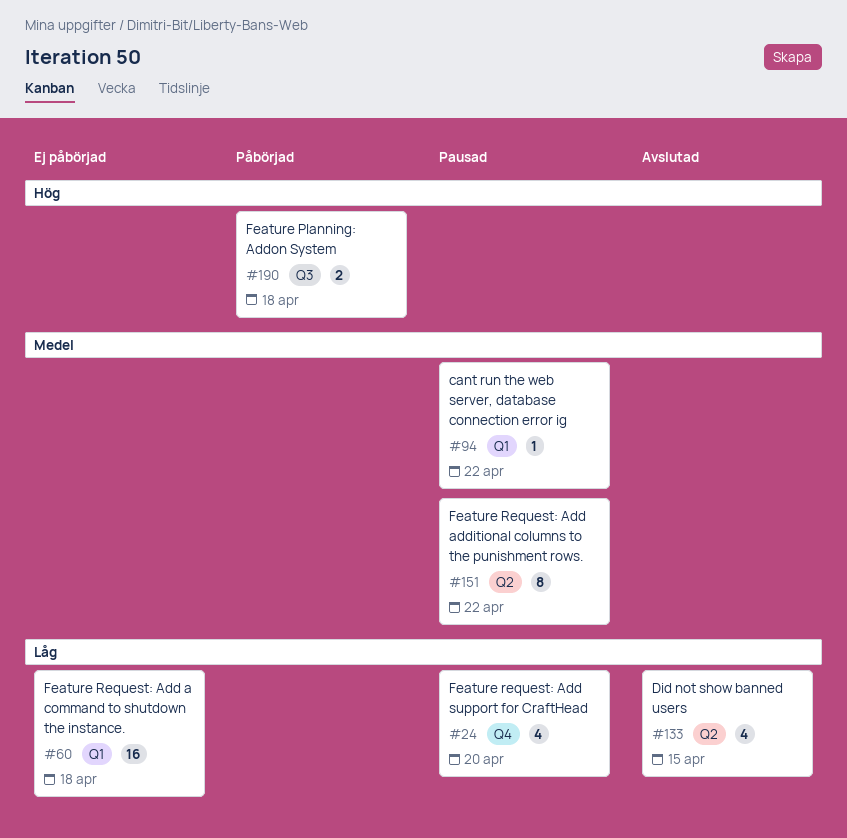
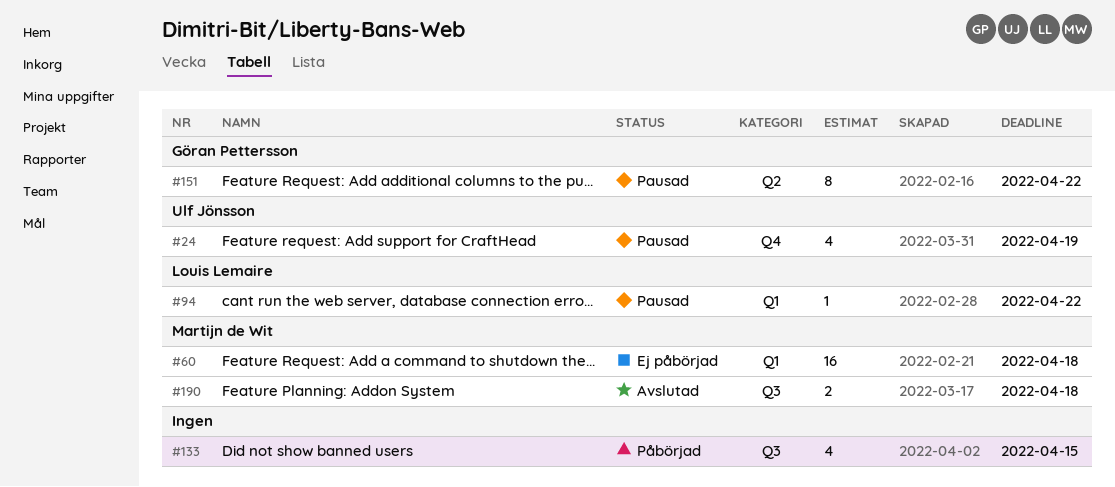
#24, due: Apr 20 -> Apr 19
#133, status: Avslutad -> Påbörjad
#133, label: Q2 -> Q3
#190, status: Påbörjad -> Avslutad

